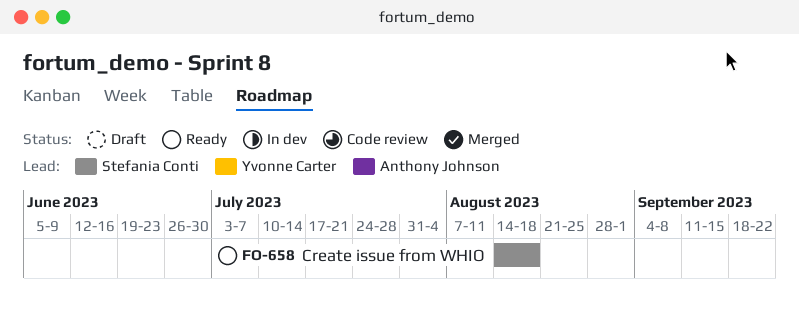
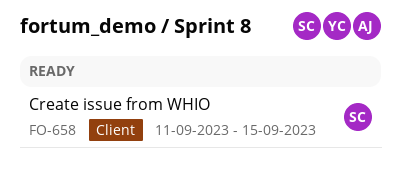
FO-658, start: Aug 14 -> Sep 11
FO-658, due: Aug 18 -> Sep 15

